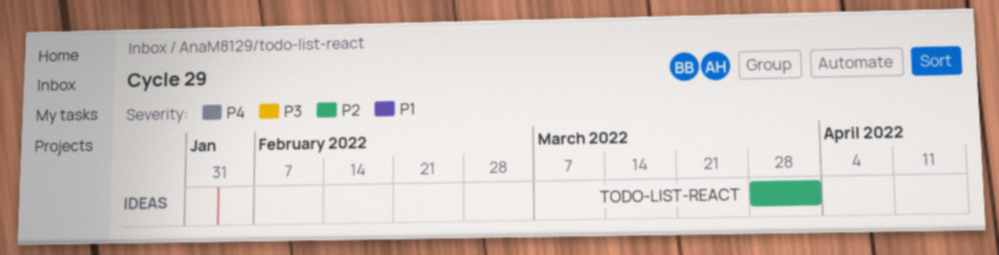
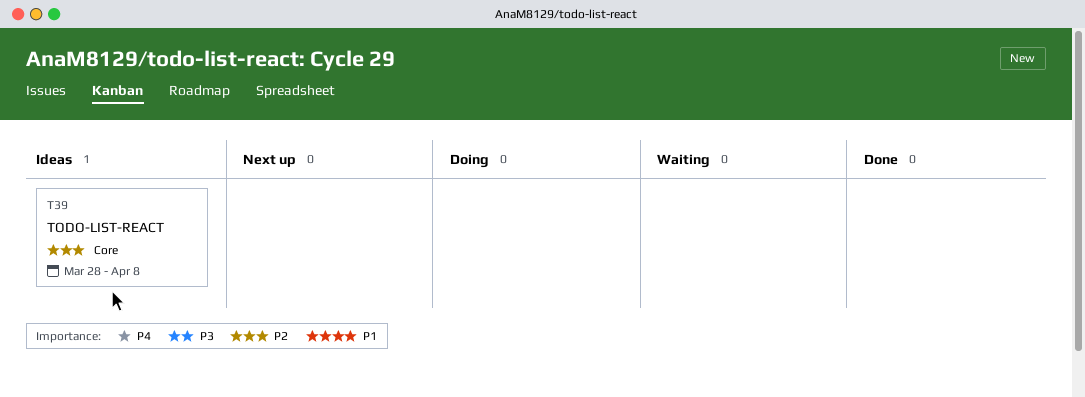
TODO-LIST-REACT, due: Apr 1 -> Apr 8

